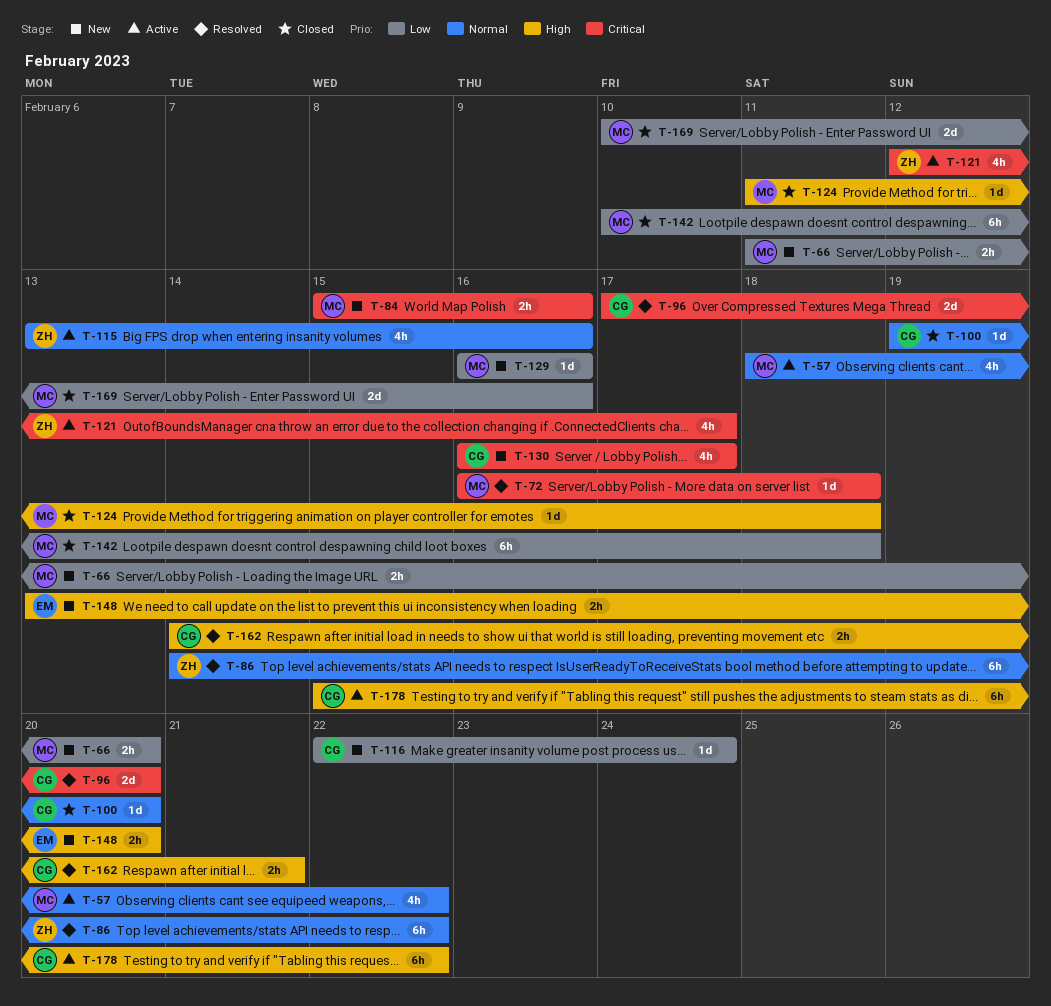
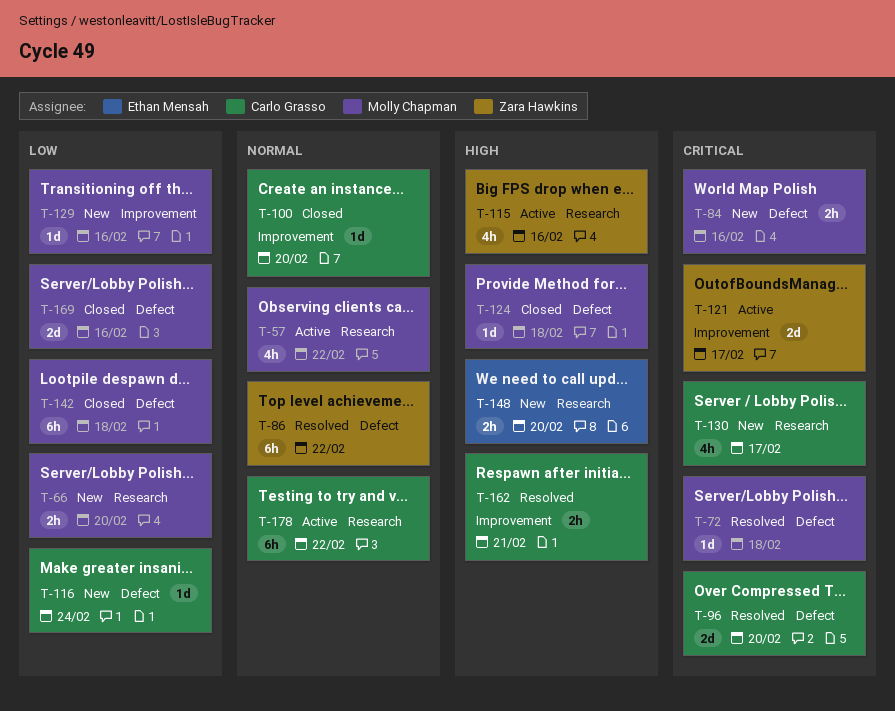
T-115, priority: Normal -> High
T-121, estimate: 4h -> 2d
T-178, priority: High -> Normal

